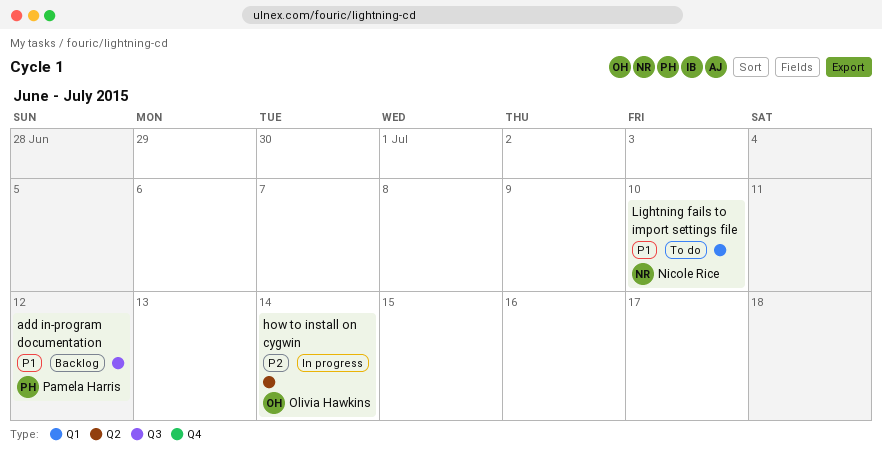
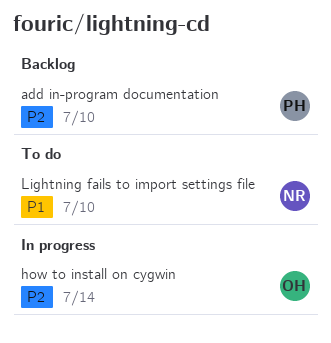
add in-program documentation, priority: P1 -> P2
add in-program documentation, due: Jul 12 -> Jul 10

